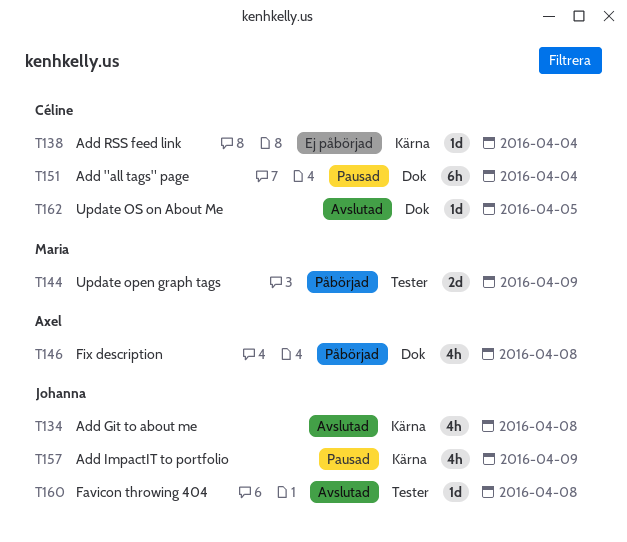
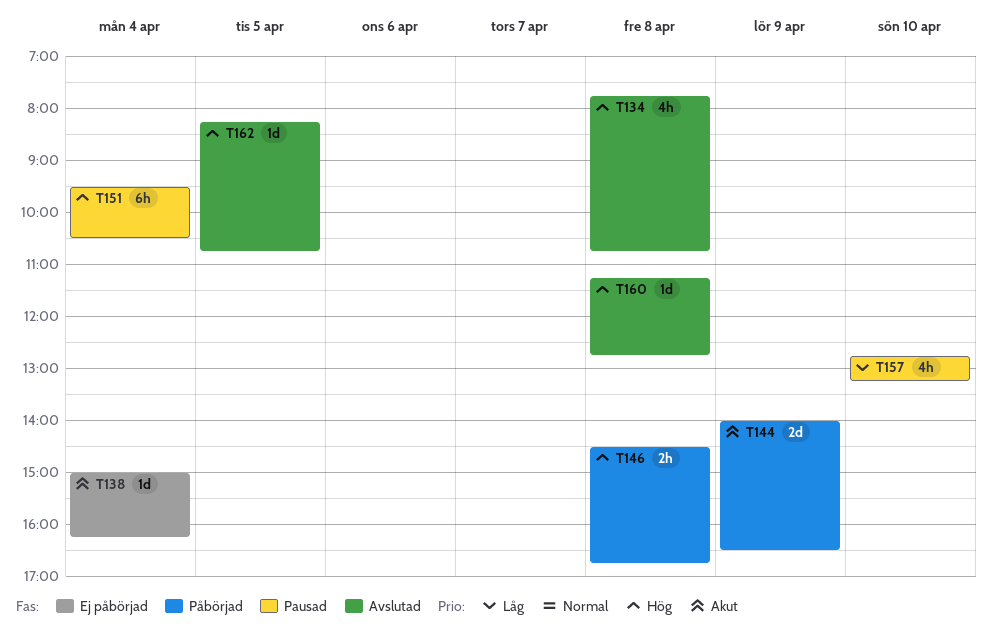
T146, estimate: 4h -> 2h
T157, day: Apr 9 -> Apr 10

